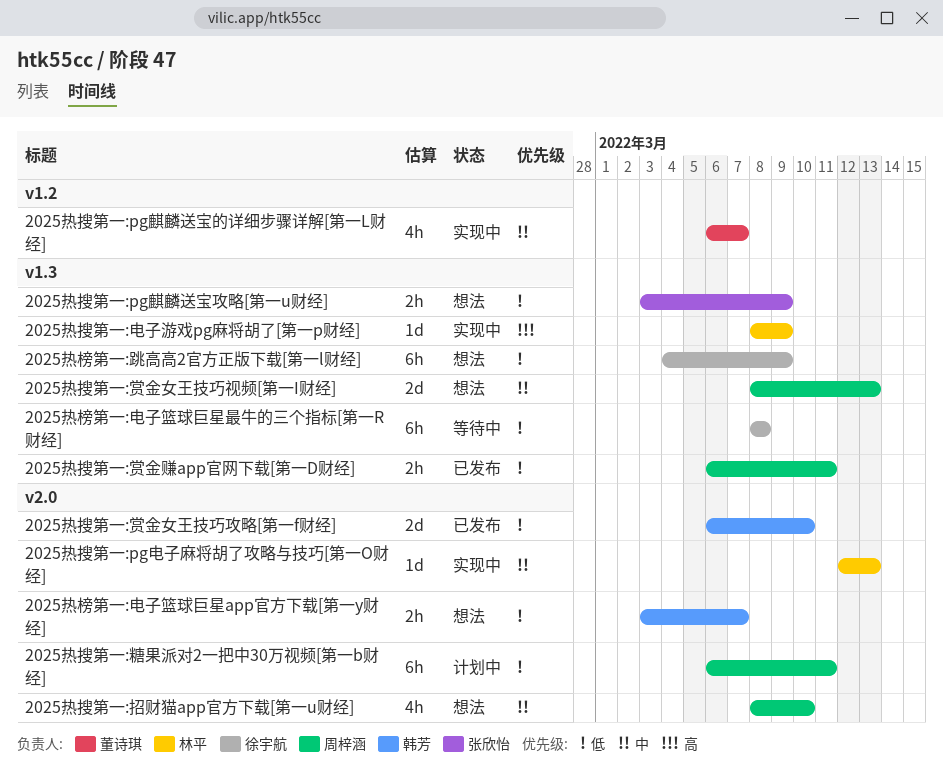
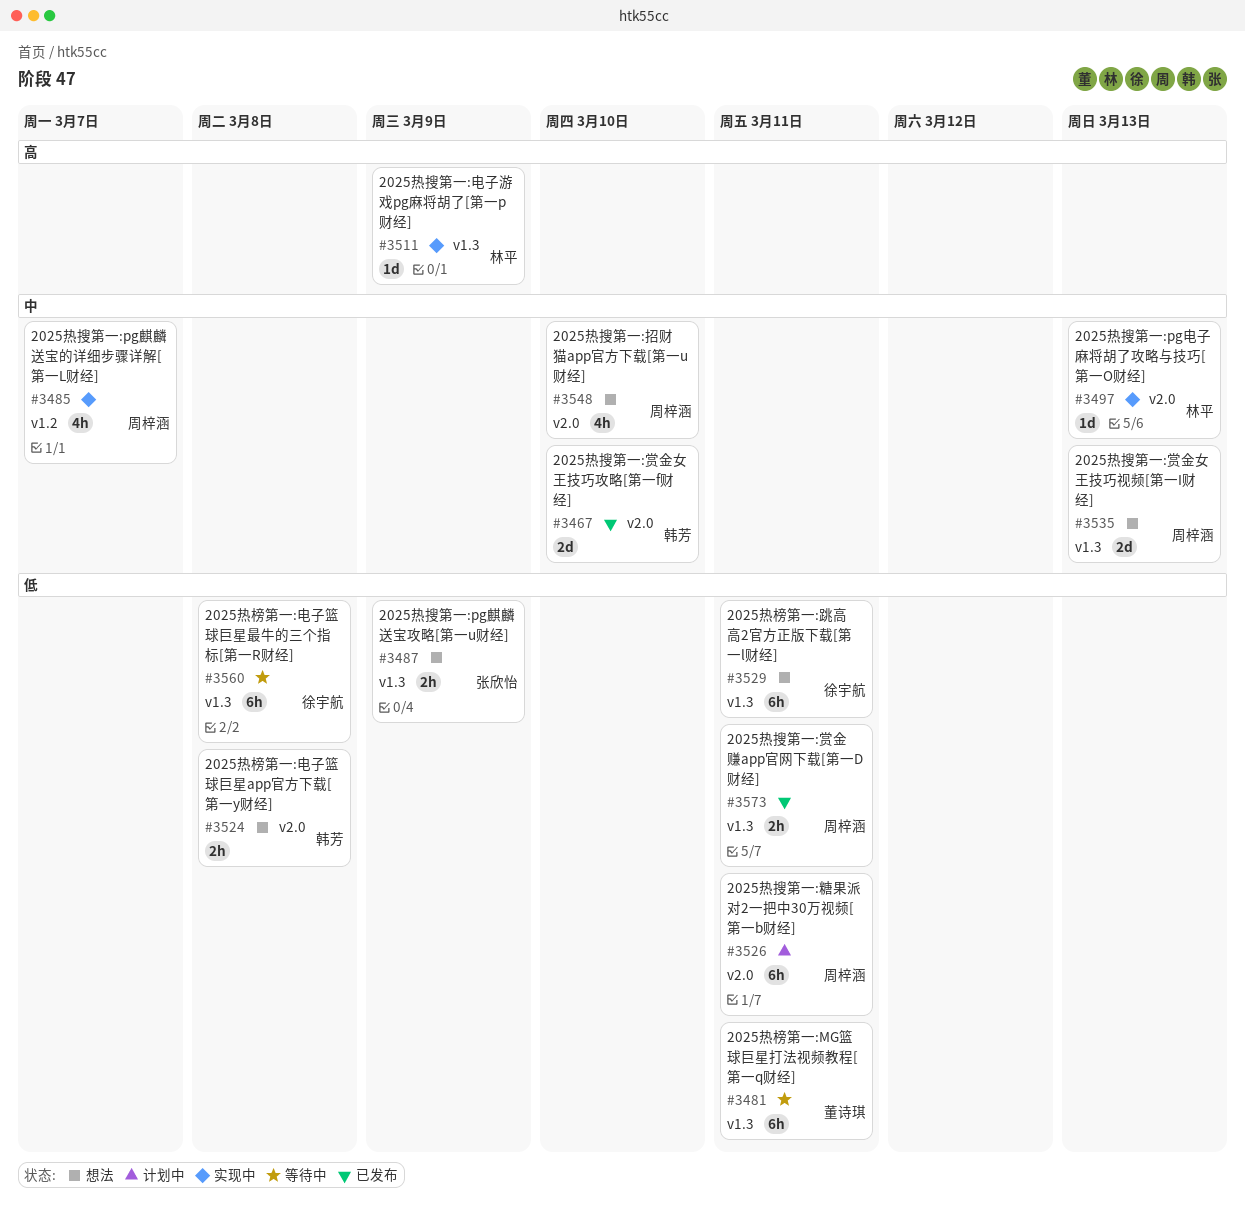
2025热搜第一:pg麒麟送宝的详细步骤详解[第一L财经], owner: 董诗琪 -> 周梓涵
2025热搜第一:赏金女王技巧攻略[第一f财经], priority: 低 -> 中
2025热榜第一:MG篮球巨星打法视频教程[第一q财经]: none -> present
2025热榜第一:电子篮球巨星app官方下载[第一y财经], due: Mar 7 -> Mar 8
2025热榜第一:跳高高2官方正版下载[第一l财经], due: Mar 9 -> Mar 11

